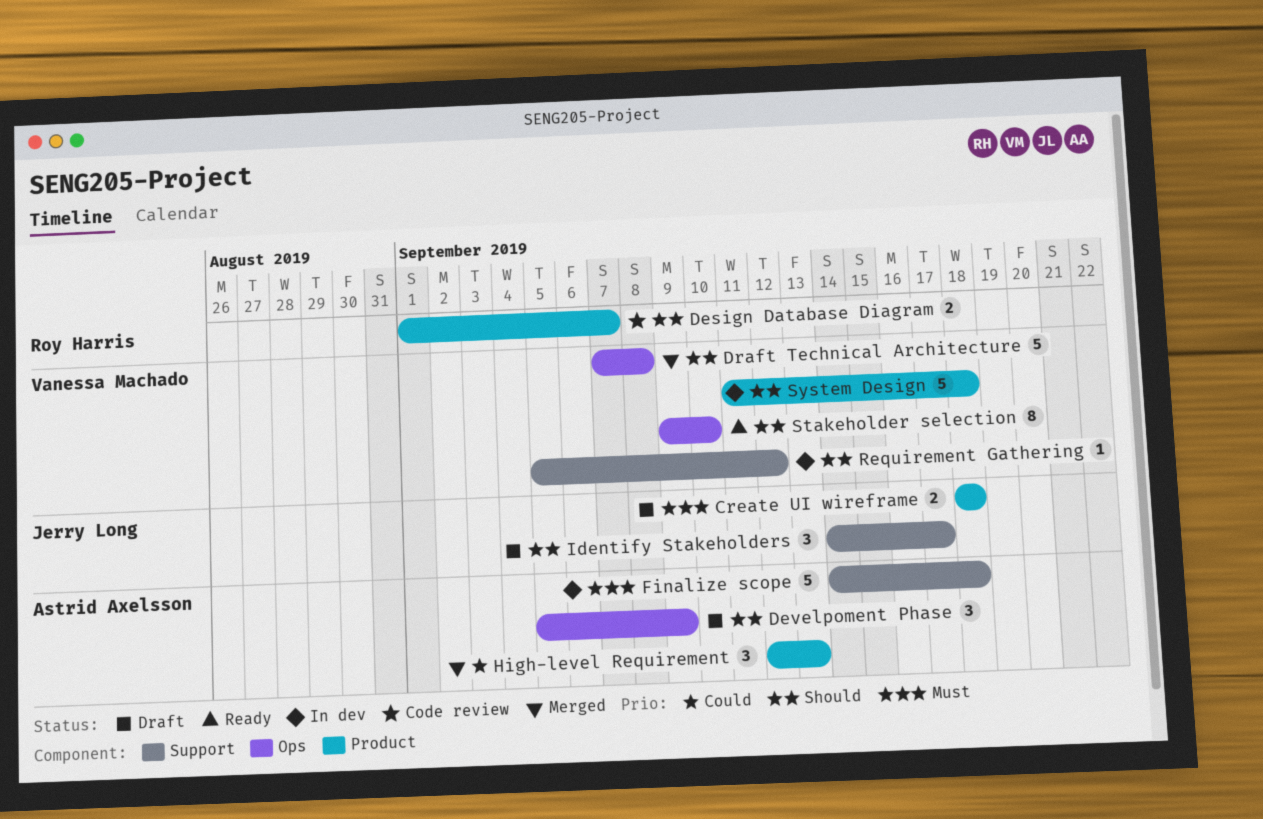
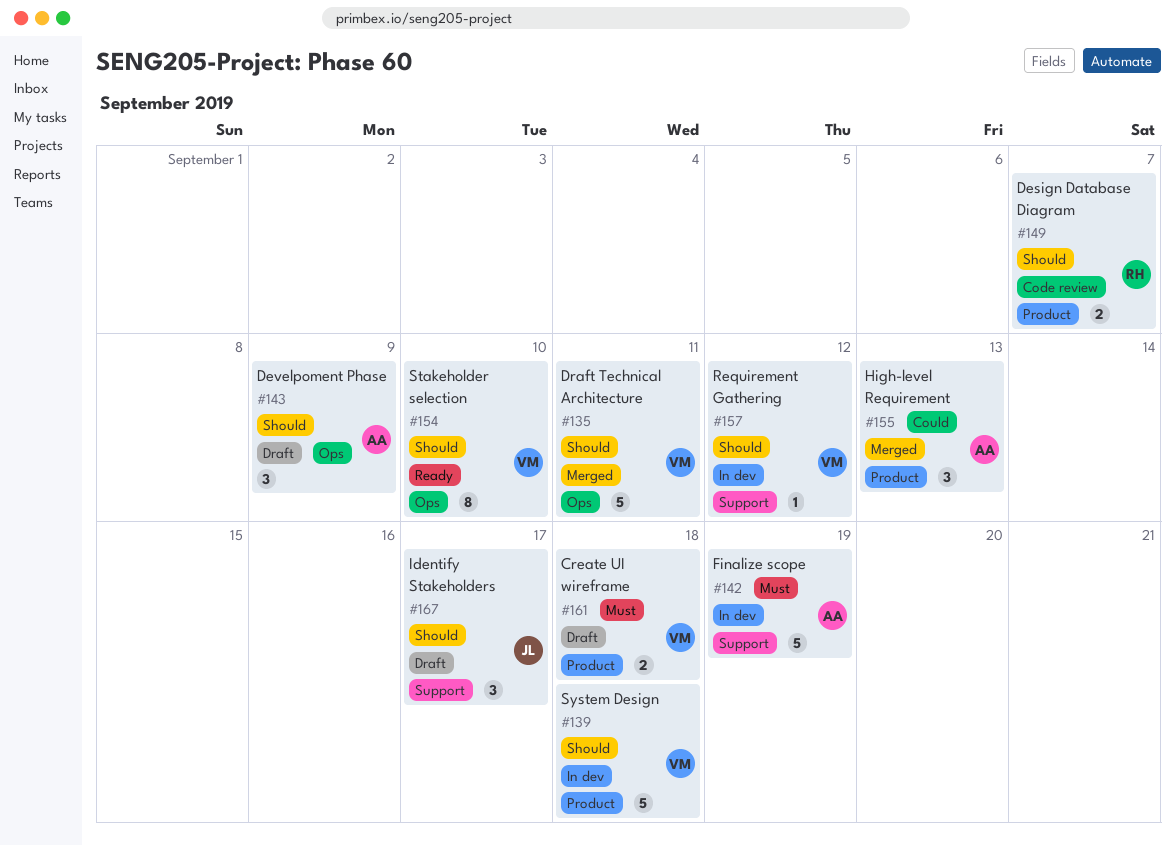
Create UI wireframe, owner: Jerry Long -> Vanessa Machado
Draft Technical Architecture, due: Sep 8 -> Sep 11
Finalize scope, due: Sep 18 -> Sep 19

